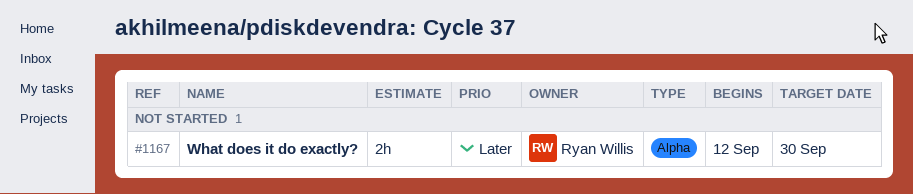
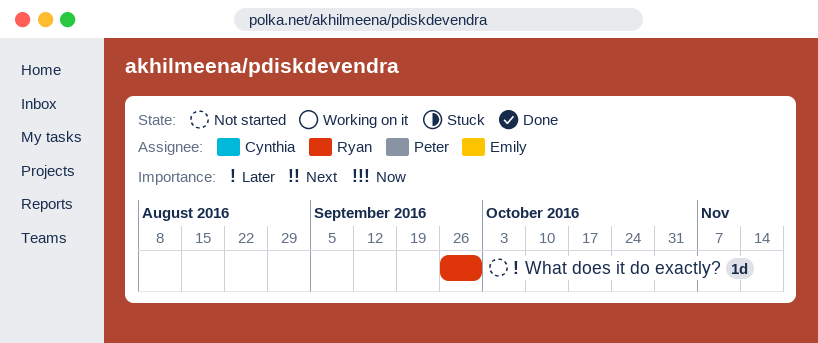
What does it do exactly?, estimate: 2h -> 1d
What does it do exactly?, start: Sep 12 -> Sep 26

